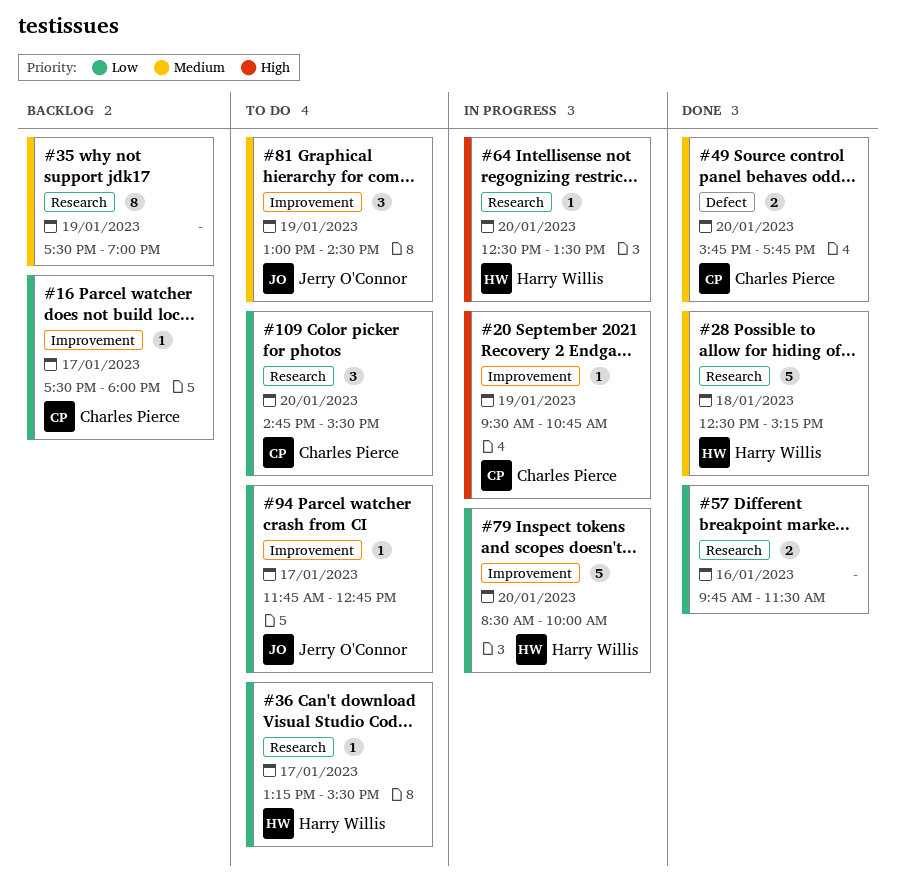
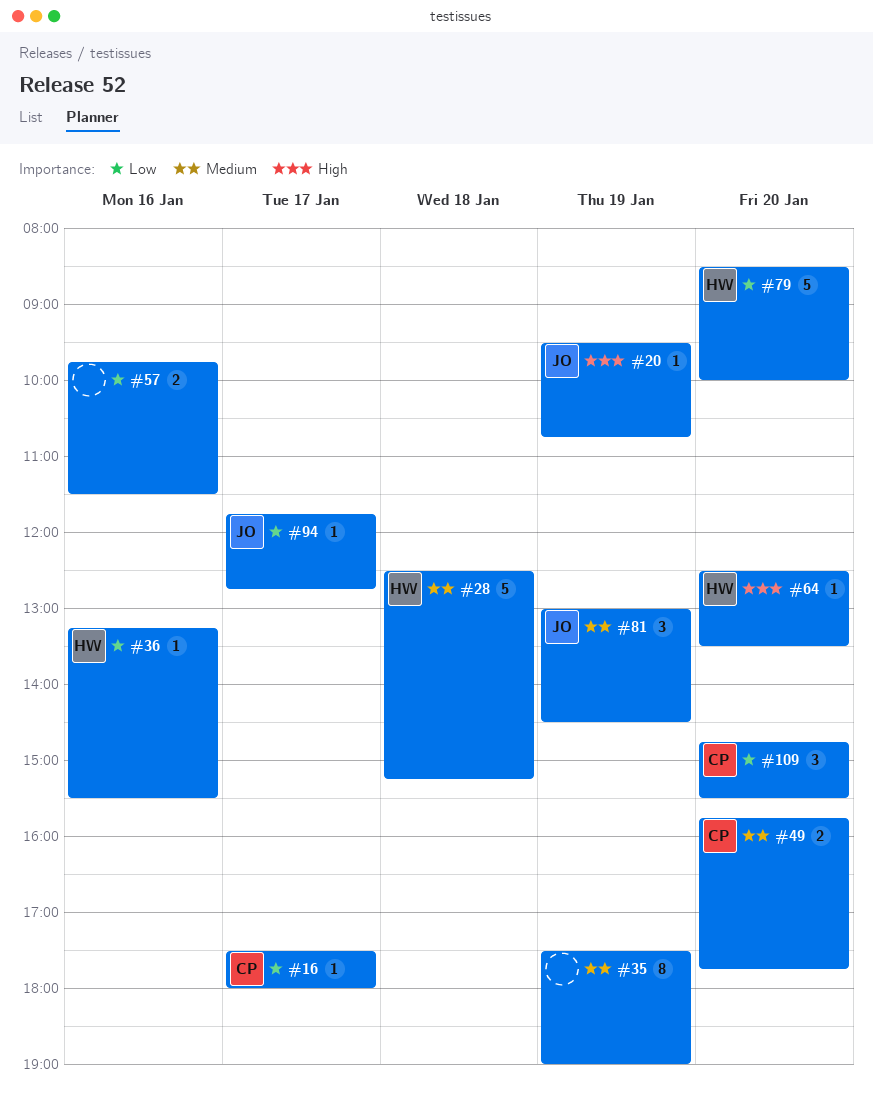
#20, owner: Charles Pierce -> Jerry O'Connor
#36, day: Jan 17 -> Jan 16

